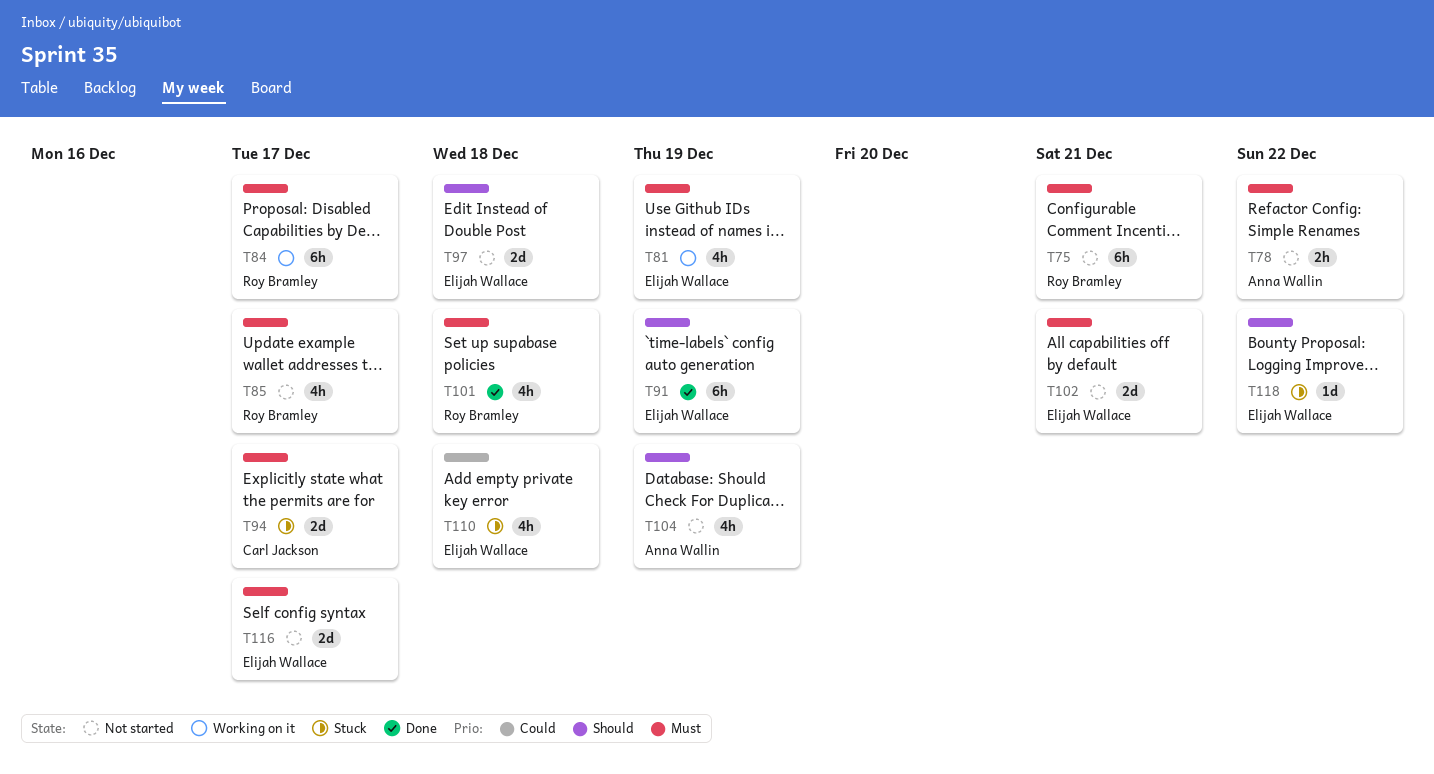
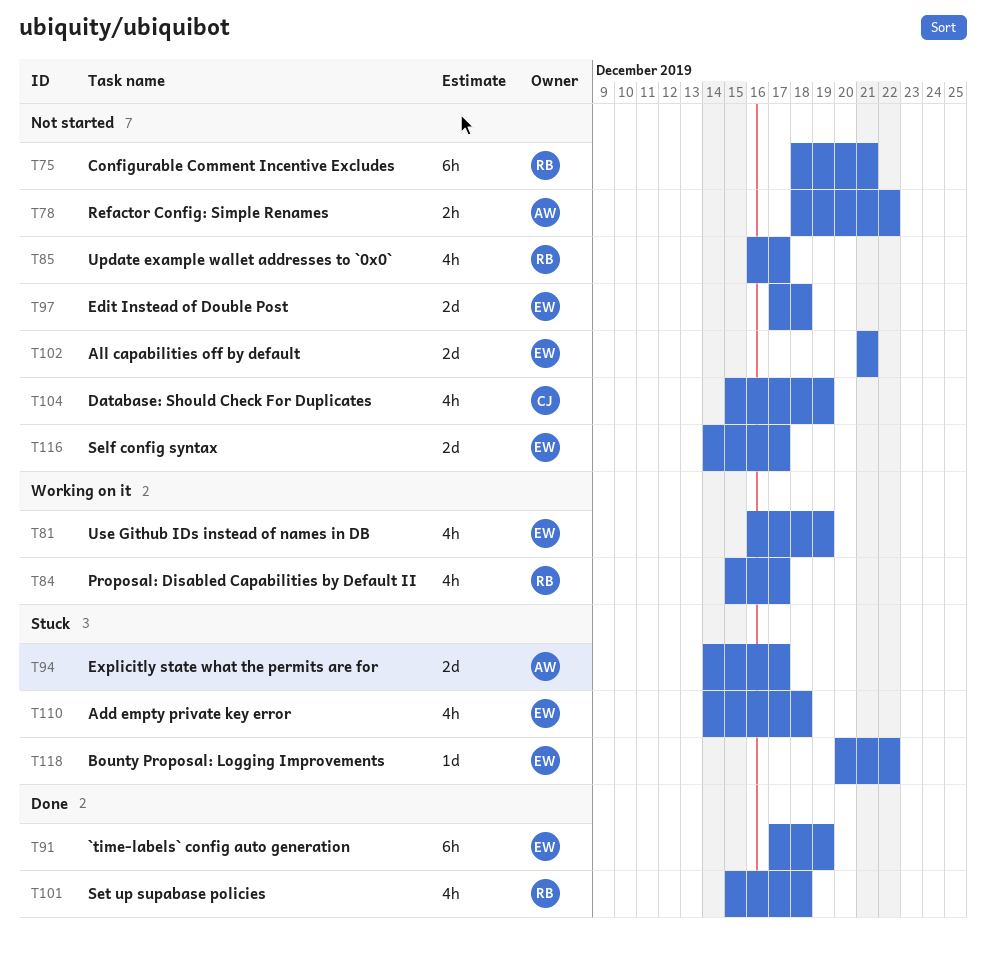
T84, estimate: 6h -> 4h
T94, owner: Carl Jackson -> Anna Wallin
T104, owner: Anna Wallin -> Carl Jackson

